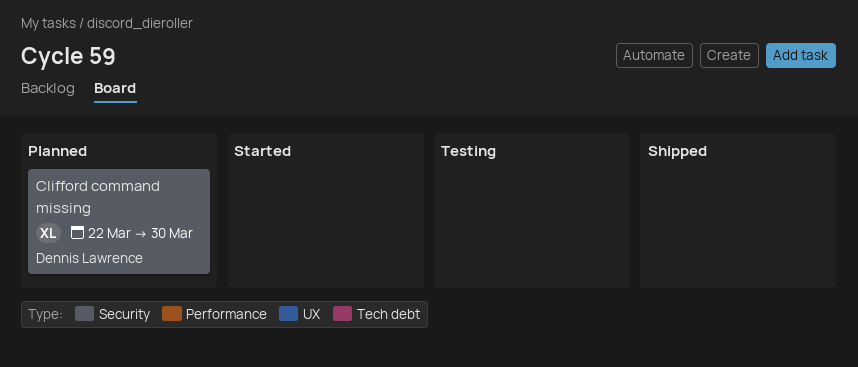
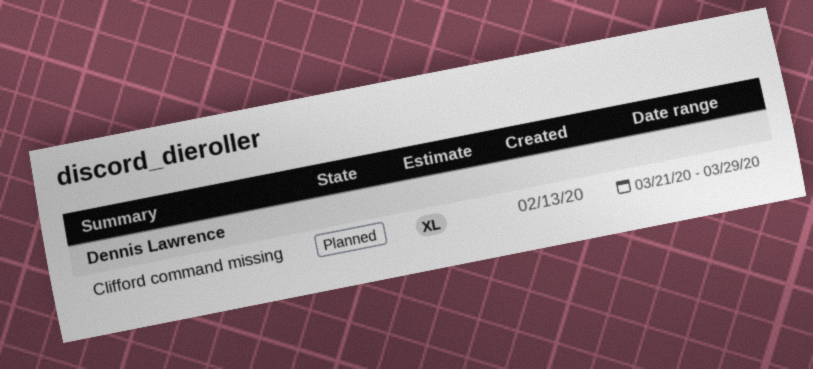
Clifford command missing, start: Mar 22 -> Mar 21
Clifford command missing, due: Mar 30 -> Mar 29

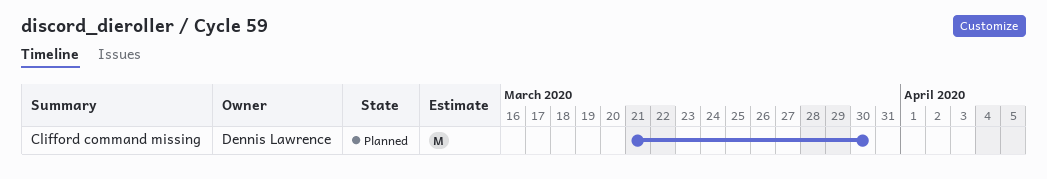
Clifford command missing, estimate: XL -> M
Clifford command missing, due: Mar 29 -> Mar 30

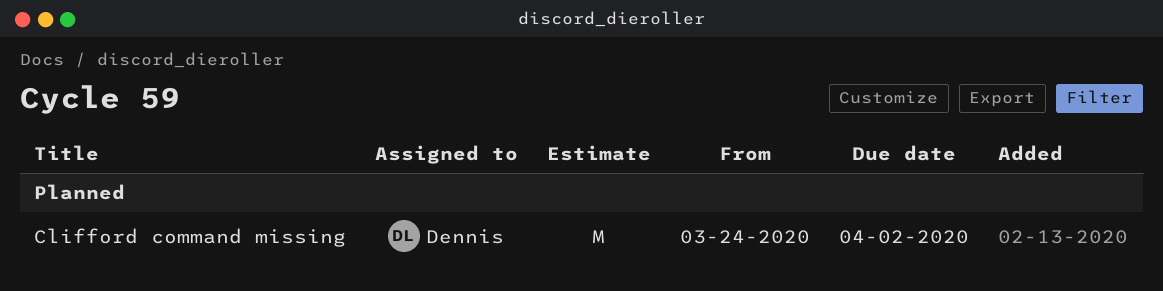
Clifford command missing, start: Mar 21 -> Mar 24
Clifford command missing, due: Mar 30 -> Apr 2

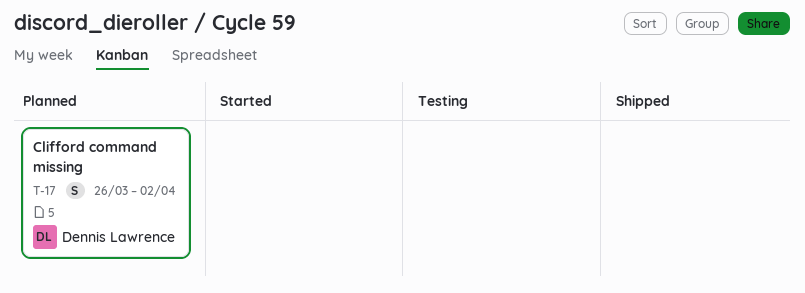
Clifford command missing, estimate: M -> S
Clifford command missing, start: Mar 24 -> Mar 26

